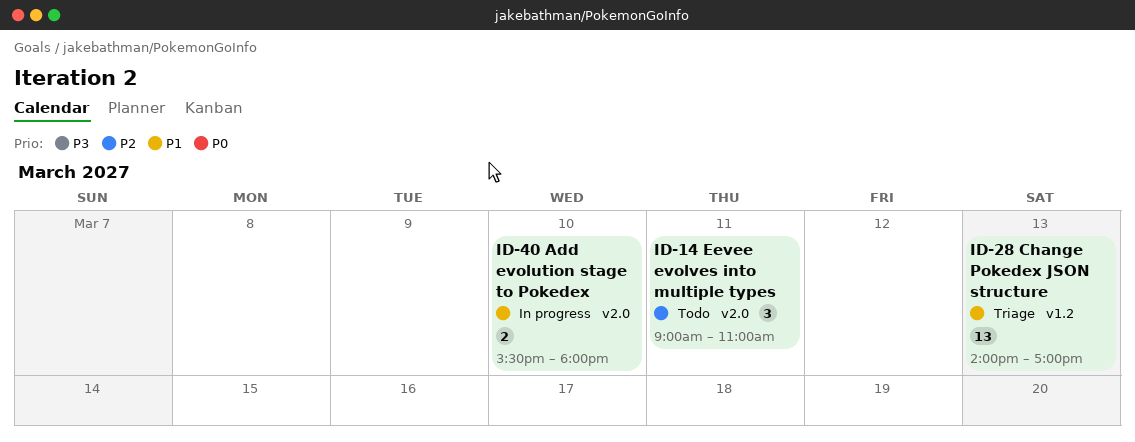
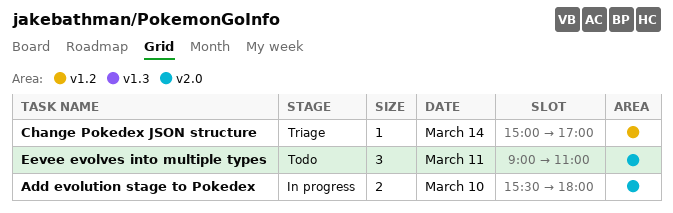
Change Pokedex JSON structure, estimate: 13 -> 1
Change Pokedex JSON structure, day: Mar 13 -> Mar 14
Change Pokedex JSON structure, begins: 14:00 -> 15:00

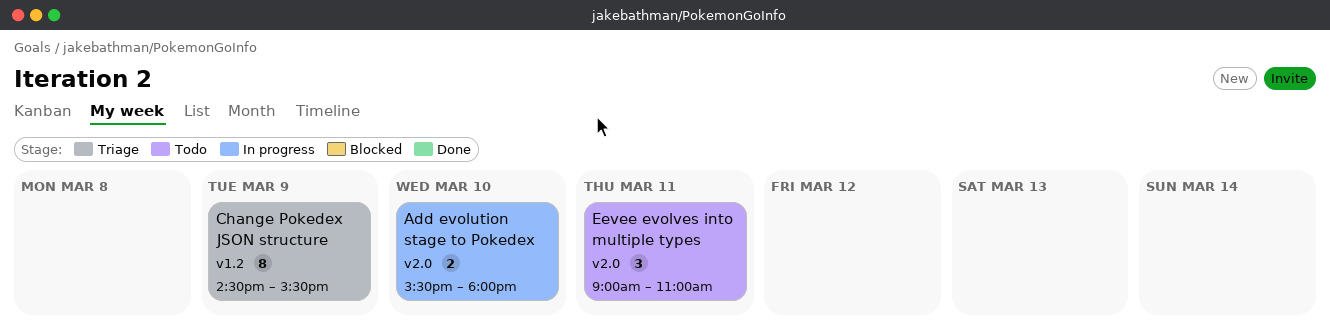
Change Pokedex JSON structure, estimate: 1 -> 8
Change Pokedex JSON structure, day: Mar 14 -> Mar 9
Change Pokedex JSON structure, begins: 15:00 -> 14:30
Change Pokedex JSON structure, ends: 17:00 -> 15:30

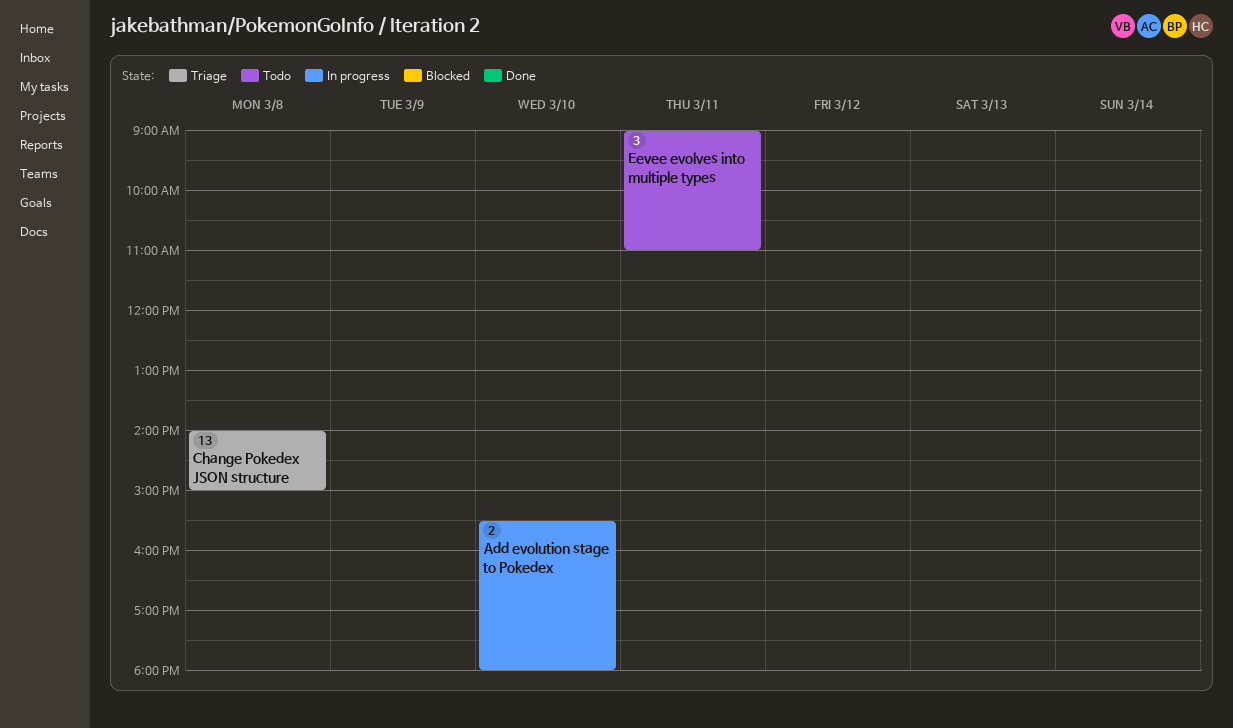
Change Pokedex JSON structure, estimate: 8 -> 13
Change Pokedex JSON structure, day: Mar 9 -> Mar 8
Change Pokedex JSON structure, begins: 14:30 -> 14:00
Change Pokedex JSON structure, ends: 15:30 -> 15:00

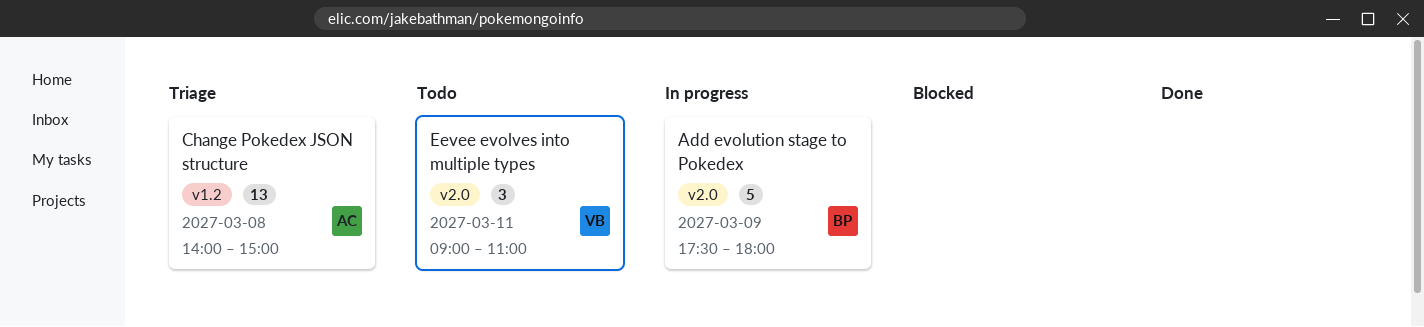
Add evolution stage to Pokedex, estimate: 2 -> 5
Add evolution stage to Pokedex, day: Mar 10 -> Mar 9
Add evolution stage to Pokedex, begins: 15:30 -> 17:30

